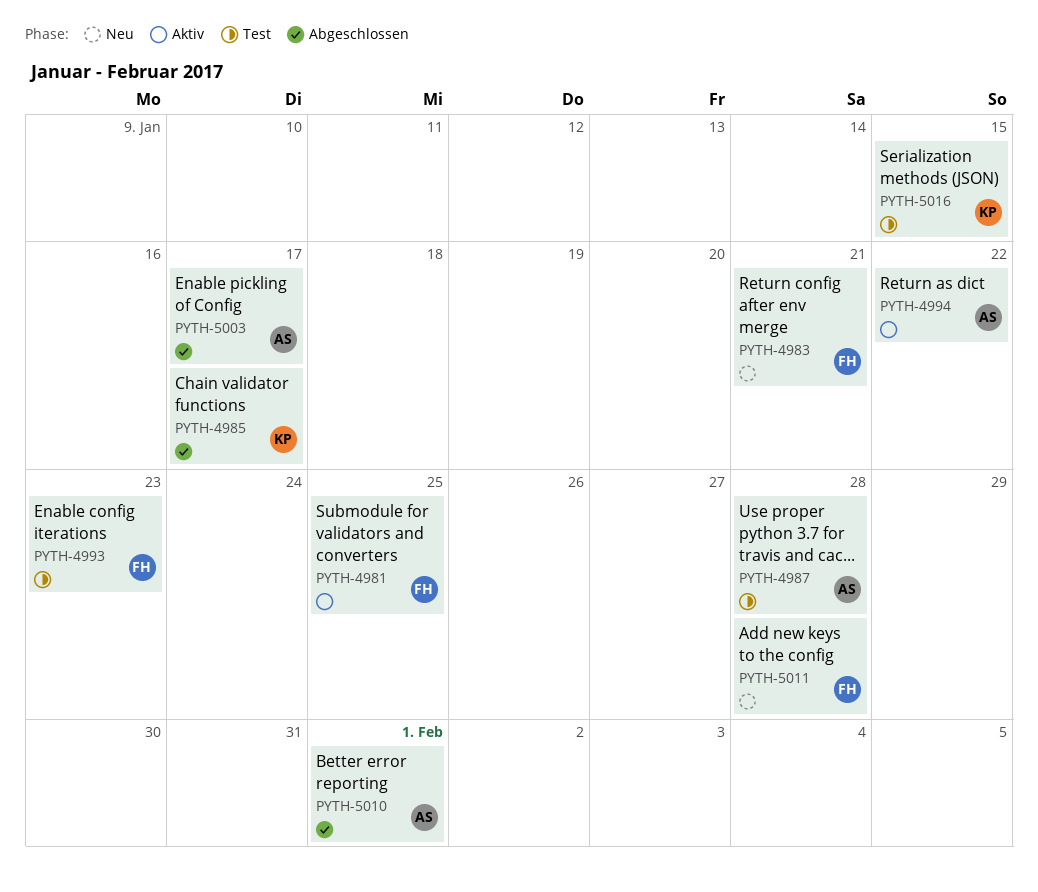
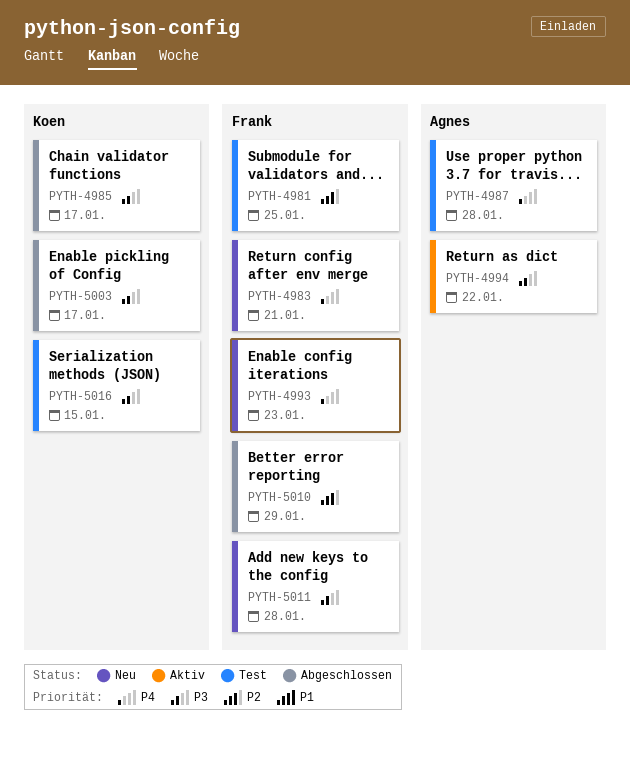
PYTH-4981, status: Aktiv -> Test
PYTH-4993, status: Test -> Neu
PYTH-5003, owner: Agnes -> Koen
PYTH-5010, owner: Agnes -> Frank
PYTH-5010, due: Feb 1 -> Jan 29

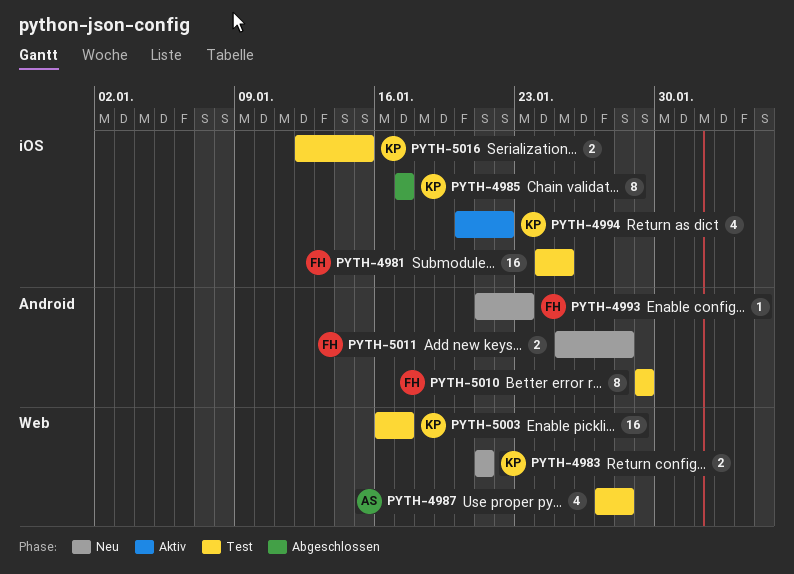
PYTH-4983, owner: Frank -> Koen
PYTH-4994, owner: Agnes -> Koen
PYTH-5003, status: Abgeschlossen -> Test
PYTH-5010, status: Abgeschlossen -> Test

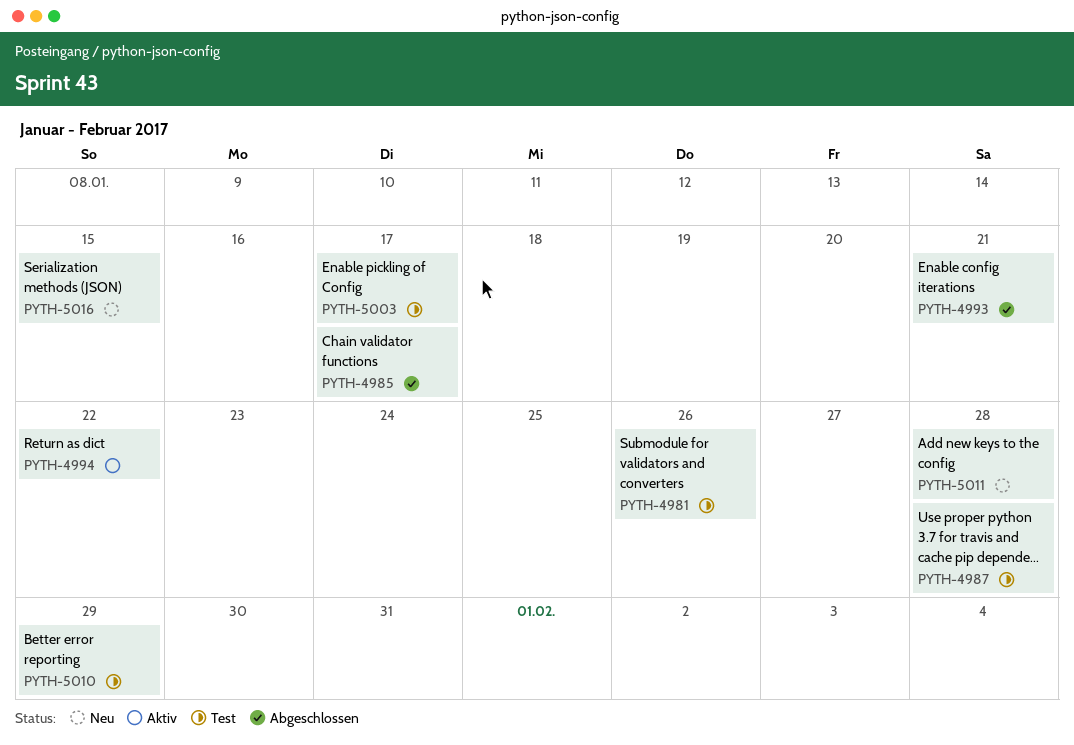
PYTH-4981, due: Jan 25 -> Jan 26
PYTH-4983: present -> none
PYTH-4993, status: Neu -> Abgeschlossen
PYTH-4993, due: Jan 23 -> Jan 21
PYTH-5016, status: Test -> Neu

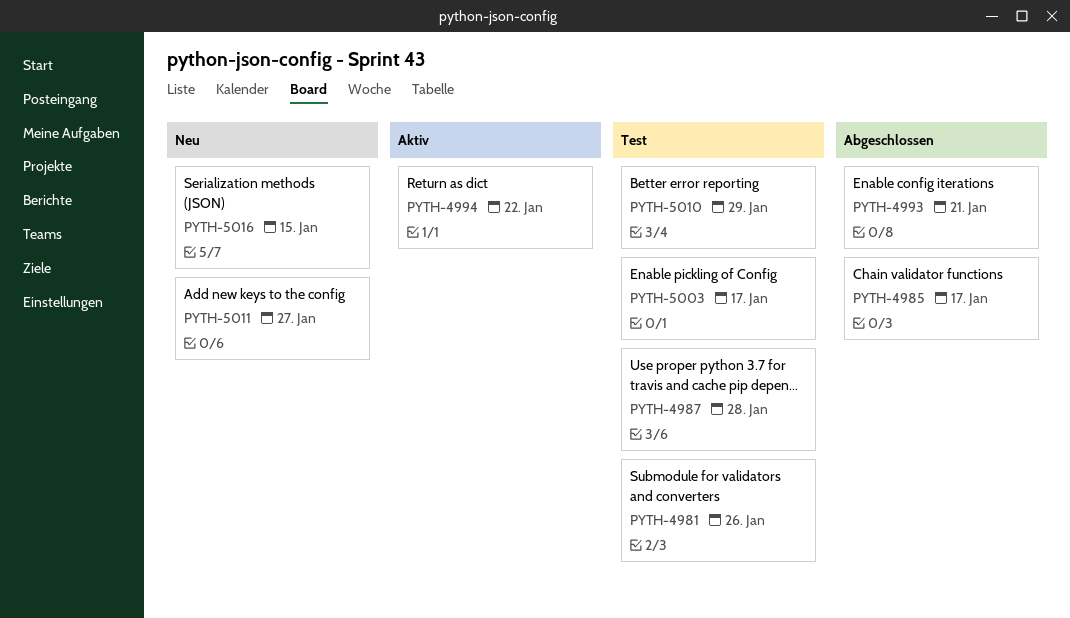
PYTH-5011, due: Jan 28 -> Jan 27

